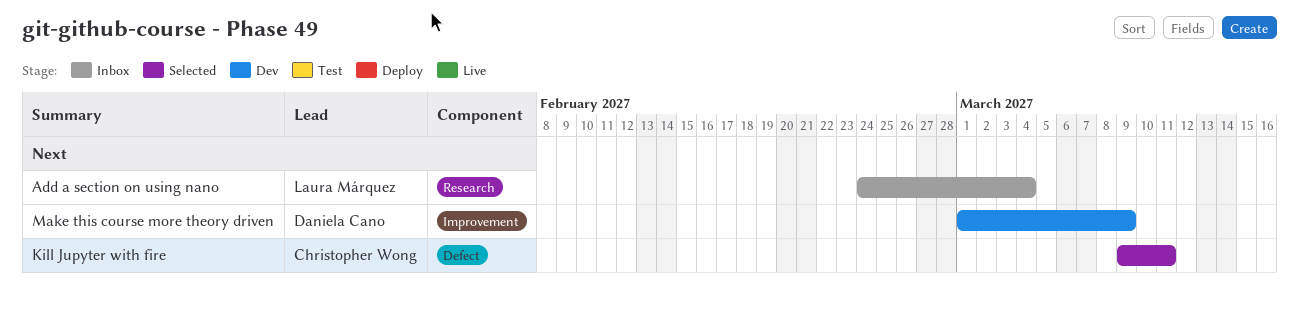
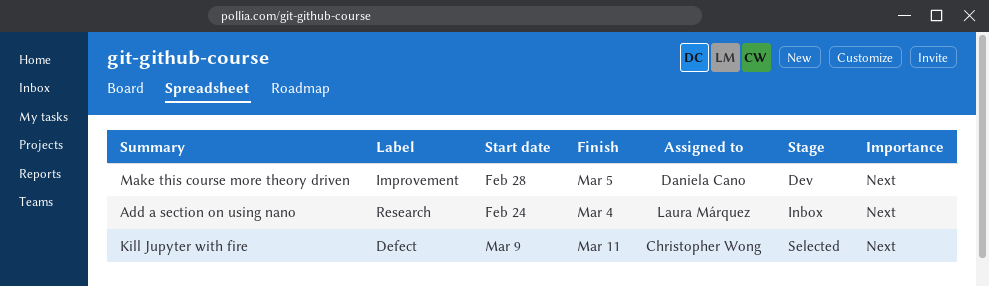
Make this course more theory driven, start: Mar 1 -> Feb 28
Make this course more theory driven, due: Mar 9 -> Mar 5

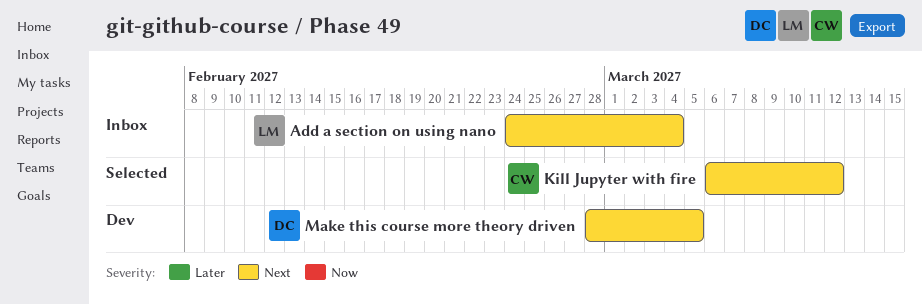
Kill Jupyter with fire, start: Mar 9 -> Mar 6
Kill Jupyter with fire, due: Mar 11 -> Mar 12

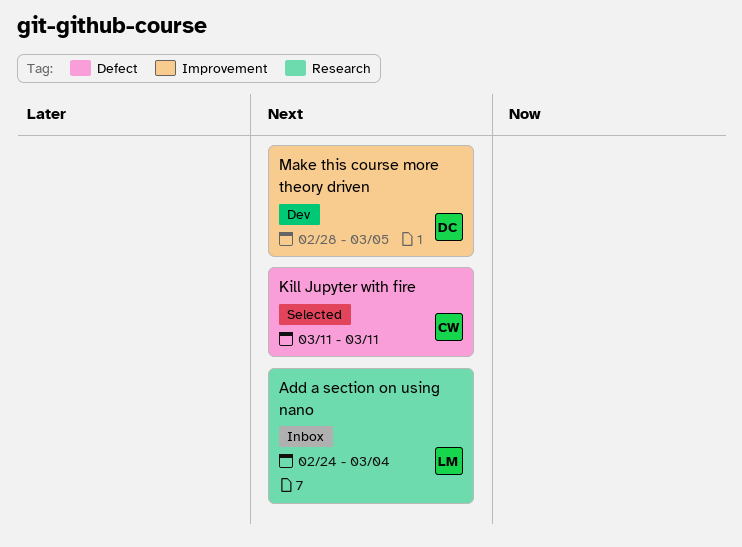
Kill Jupyter with fire, start: Mar 6 -> Mar 11
Kill Jupyter with fire, due: Mar 12 -> Mar 11

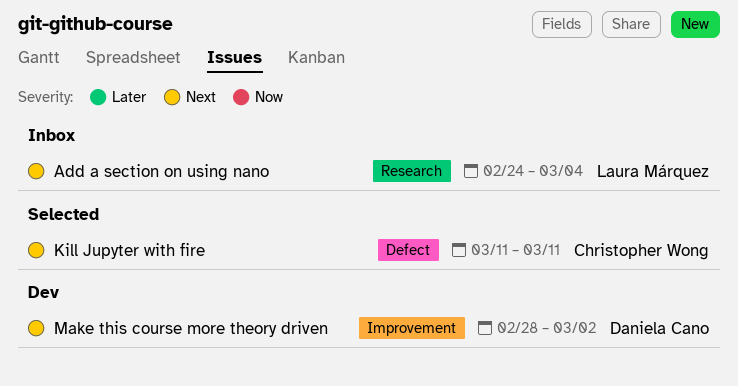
Make this course more theory driven, due: Mar 5 -> Mar 2

